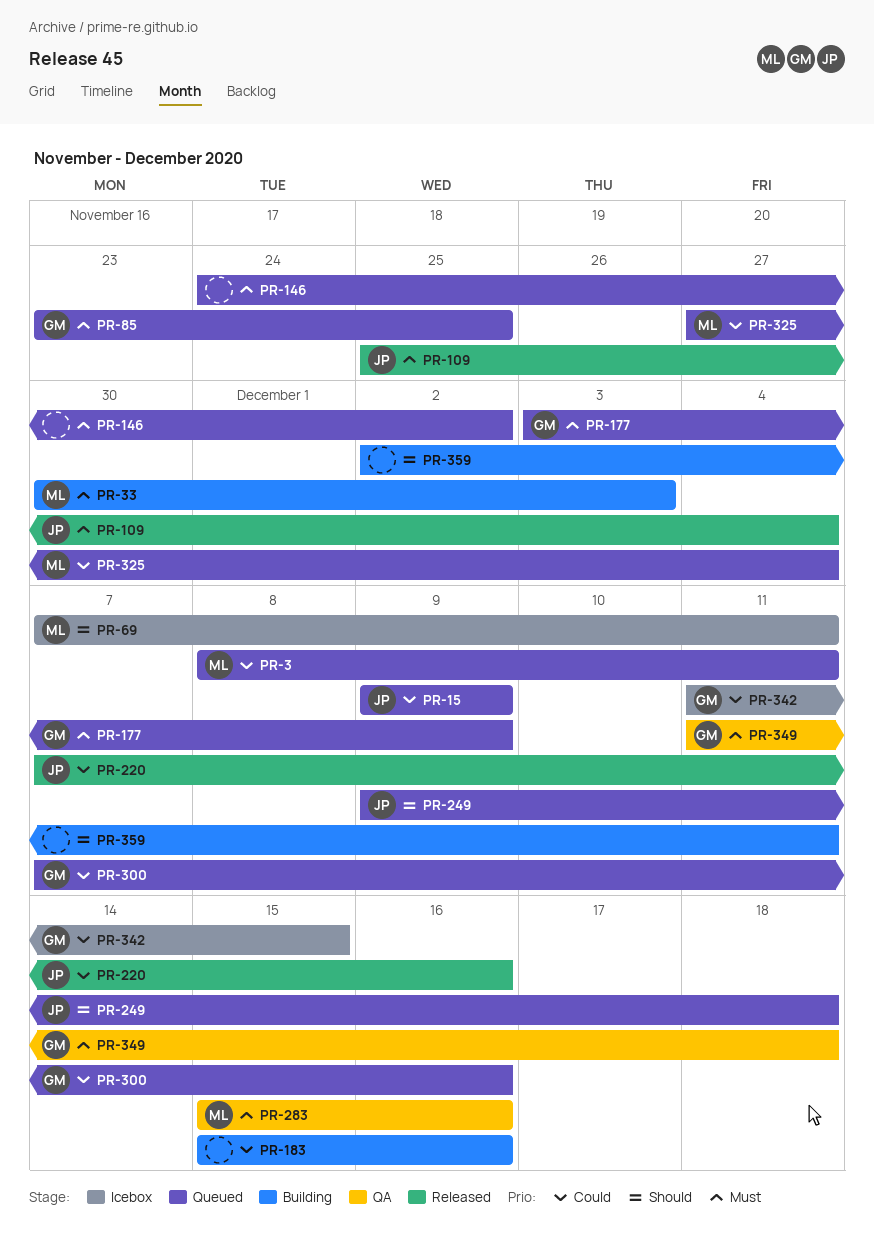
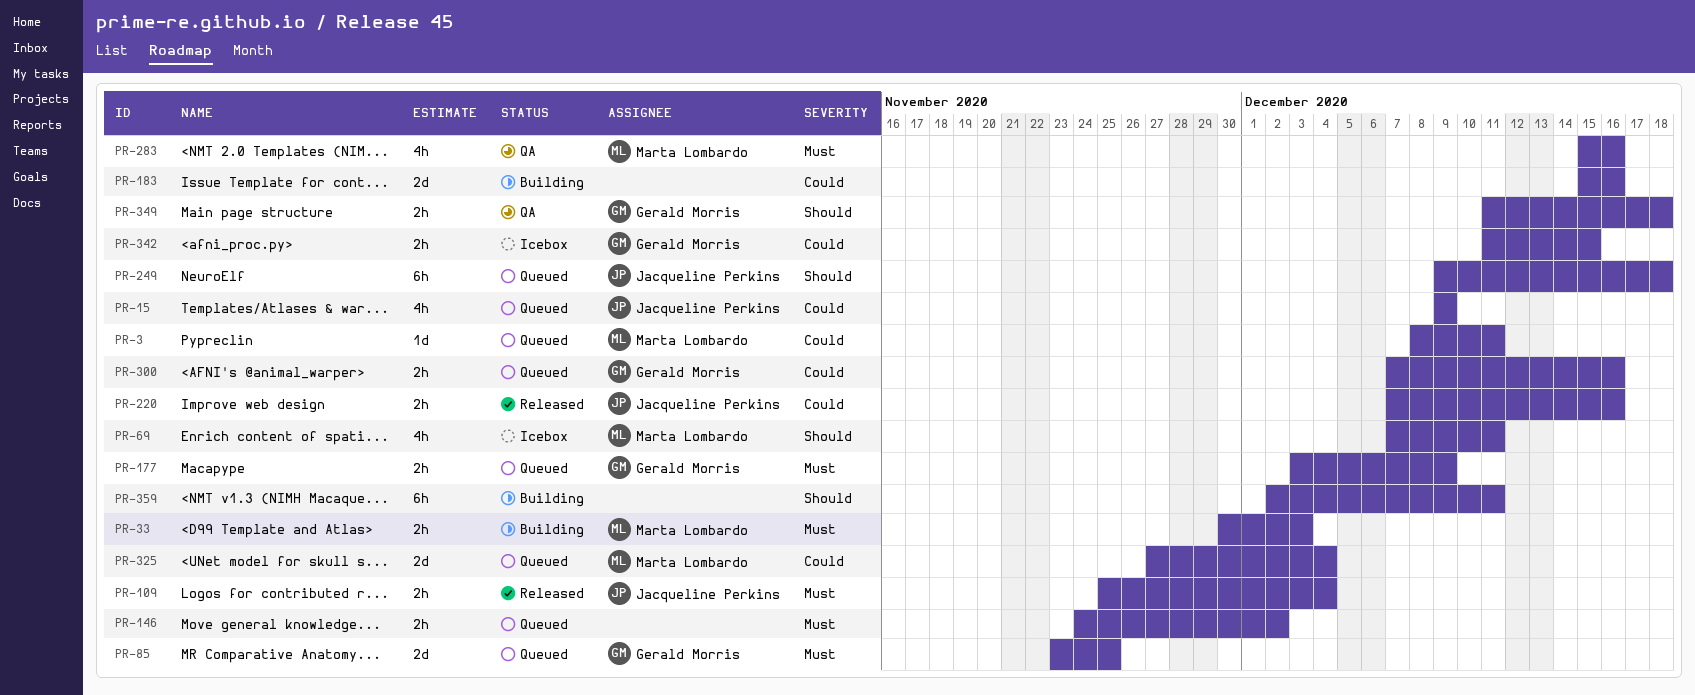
PR-349, priority: Must -> Should

